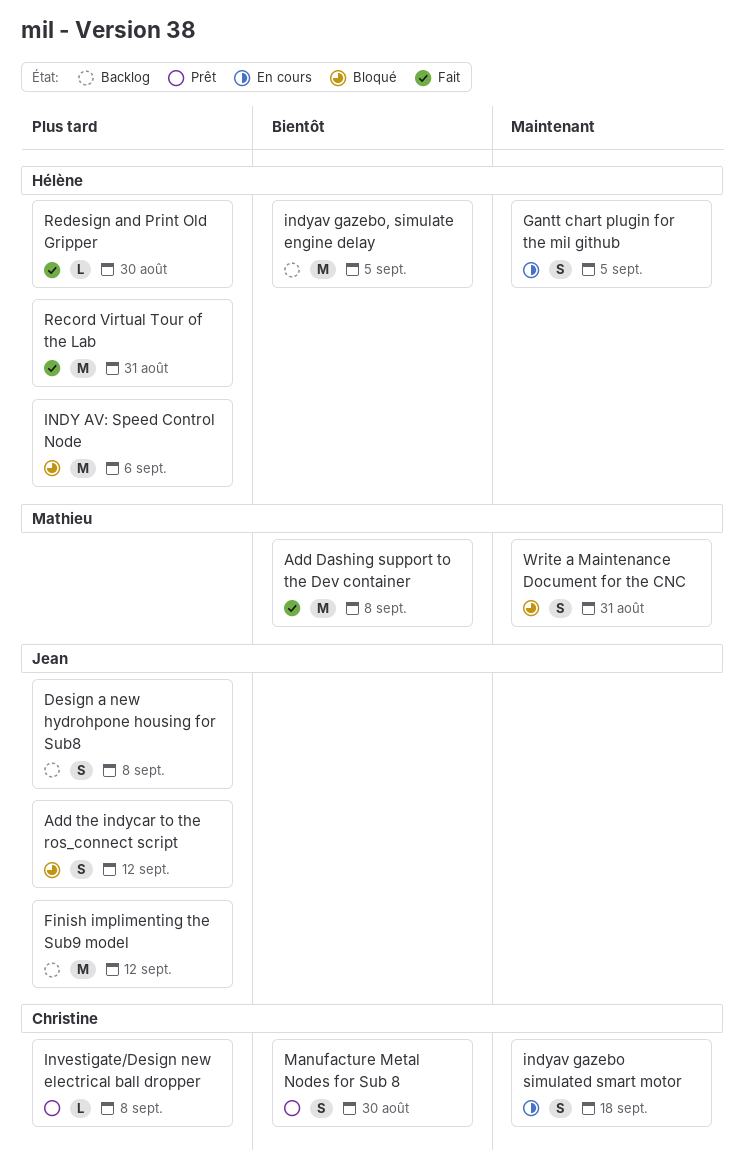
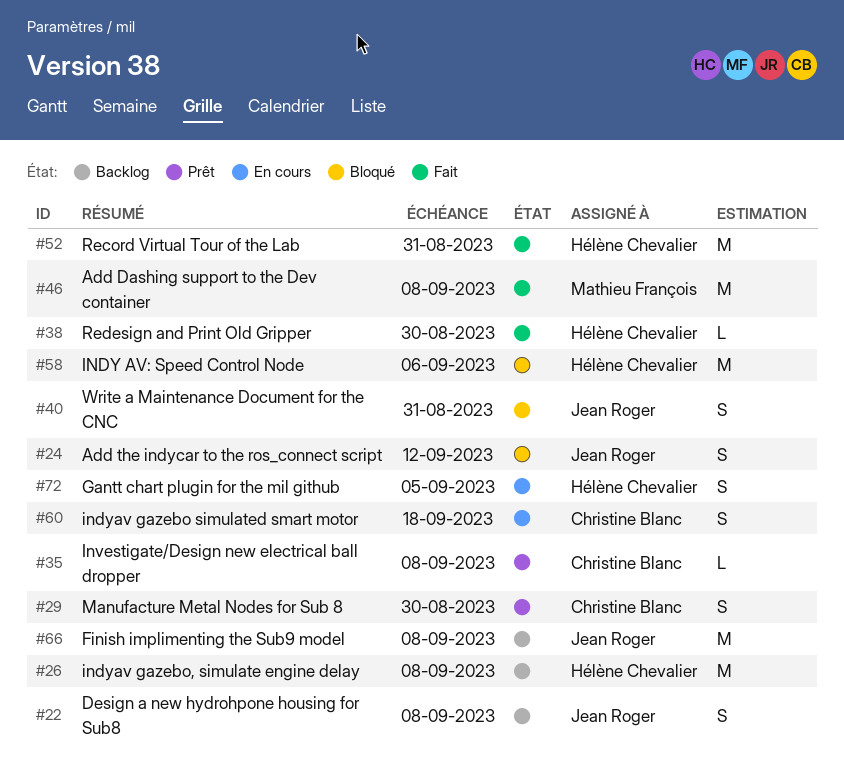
Finish implimenting the Sub9 model, due: Sep 12 -> Sep 8
indyav gazebo, simulate engine delay, due: Sep 5 -> Sep 8
Write a Maintenance Document for the CNC, owner: Mathieu François -> Jean Roger

